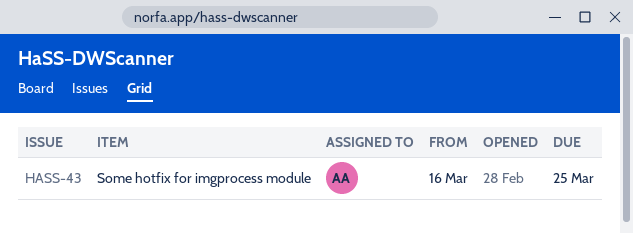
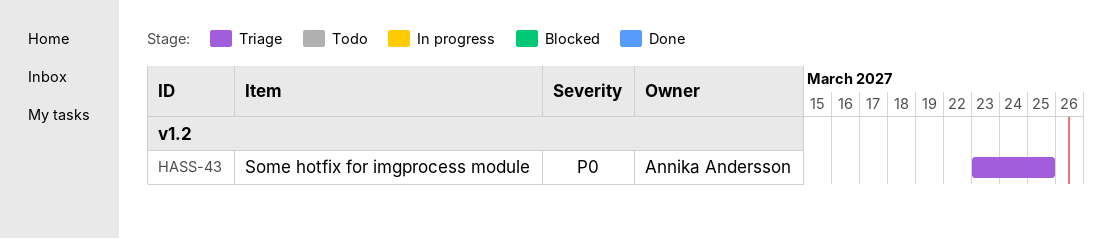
HASS-43, start: Mar 16 -> Mar 23

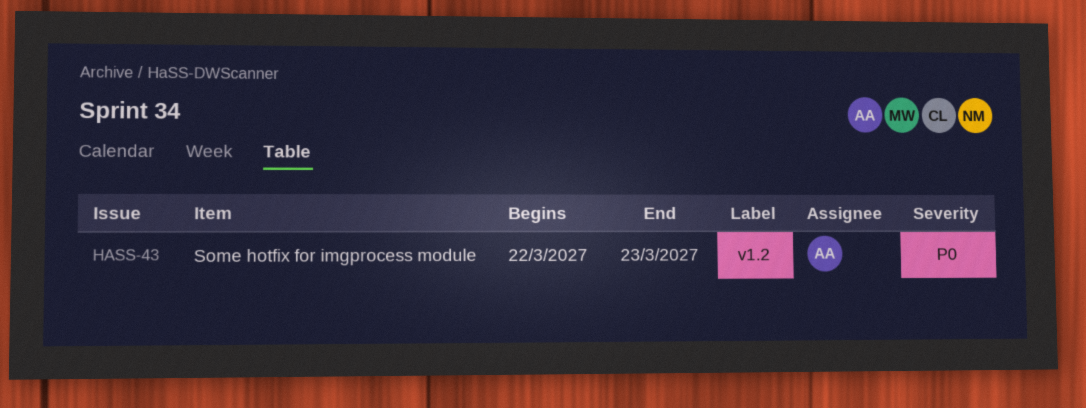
HASS-43, start: Mar 23 -> Mar 22
HASS-43, due: Mar 25 -> Mar 23

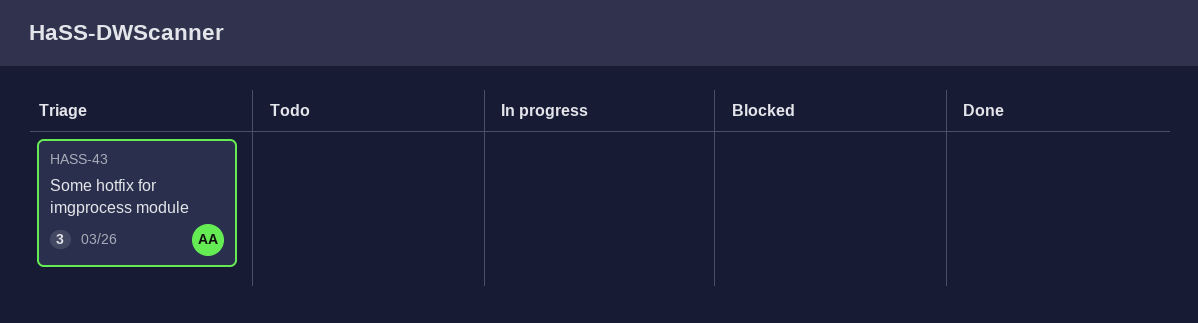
HASS-43, due: Mar 23 -> Mar 26

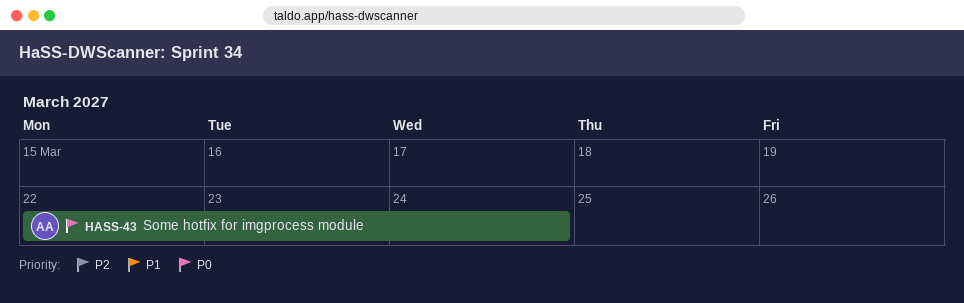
HASS-43, due: Mar 26 -> Mar 24

